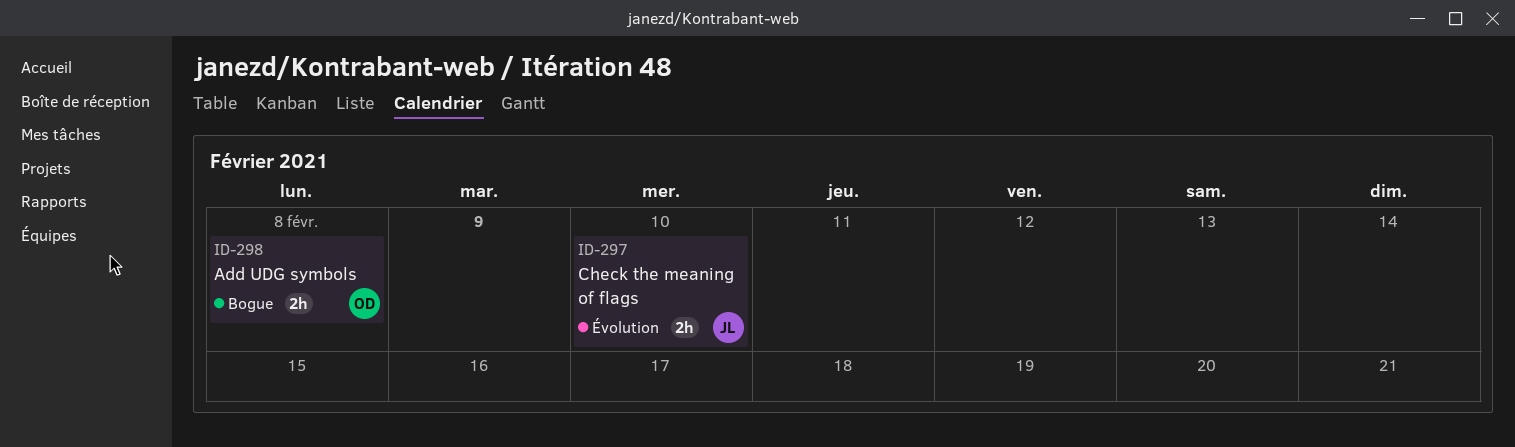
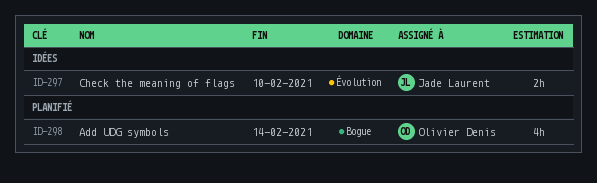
ID-298, estimate: 2h -> 4h
ID-298, due: Feb 8 -> Feb 14

